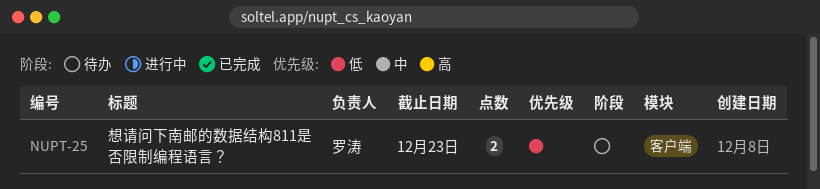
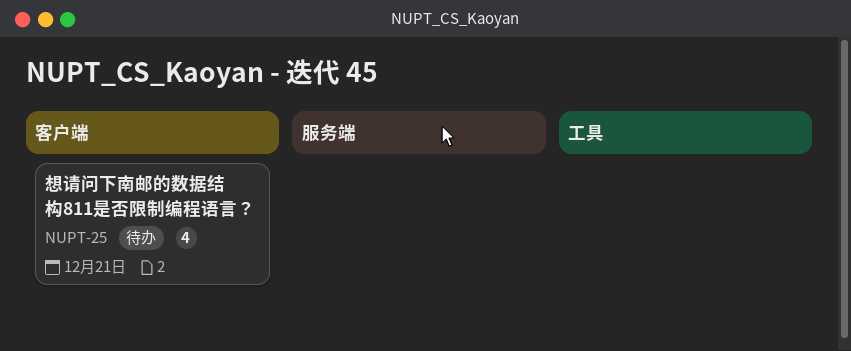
NUPT-25, estimate: 2 -> 4
NUPT-25, due: Dec 23 -> Dec 21

